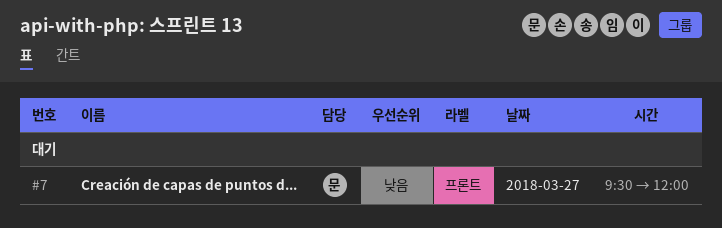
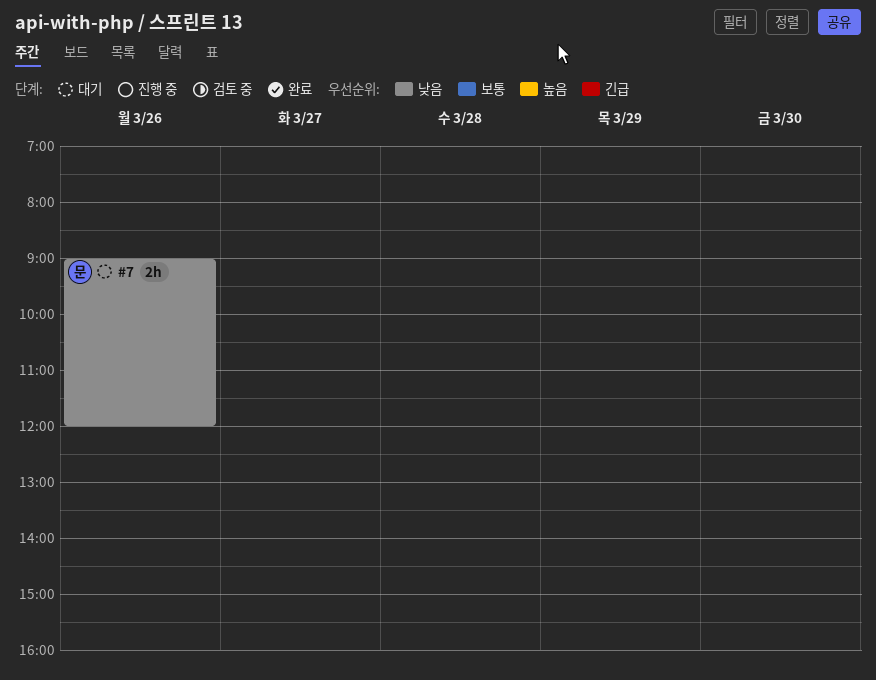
#7, day: Mar 27 -> Mar 26
#7, begins: 09:30 -> 09:00

